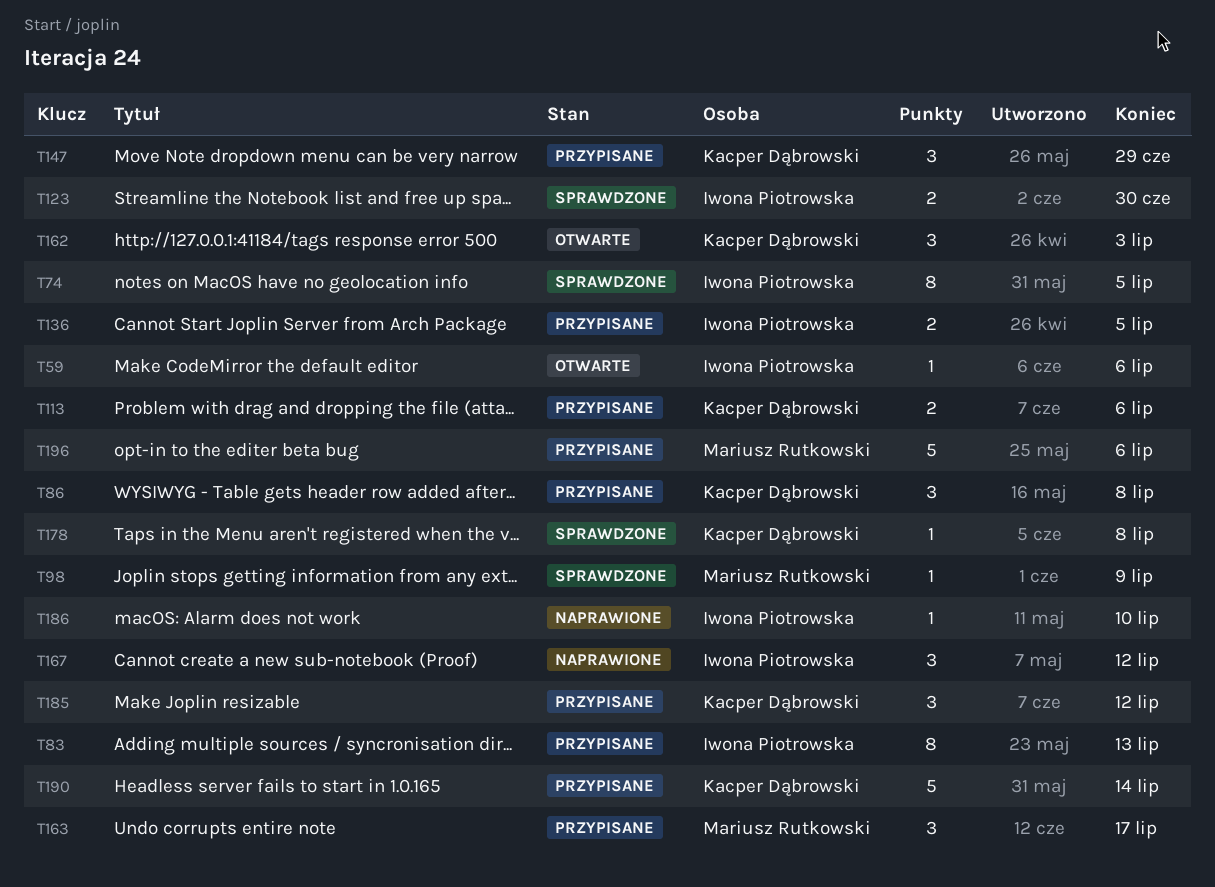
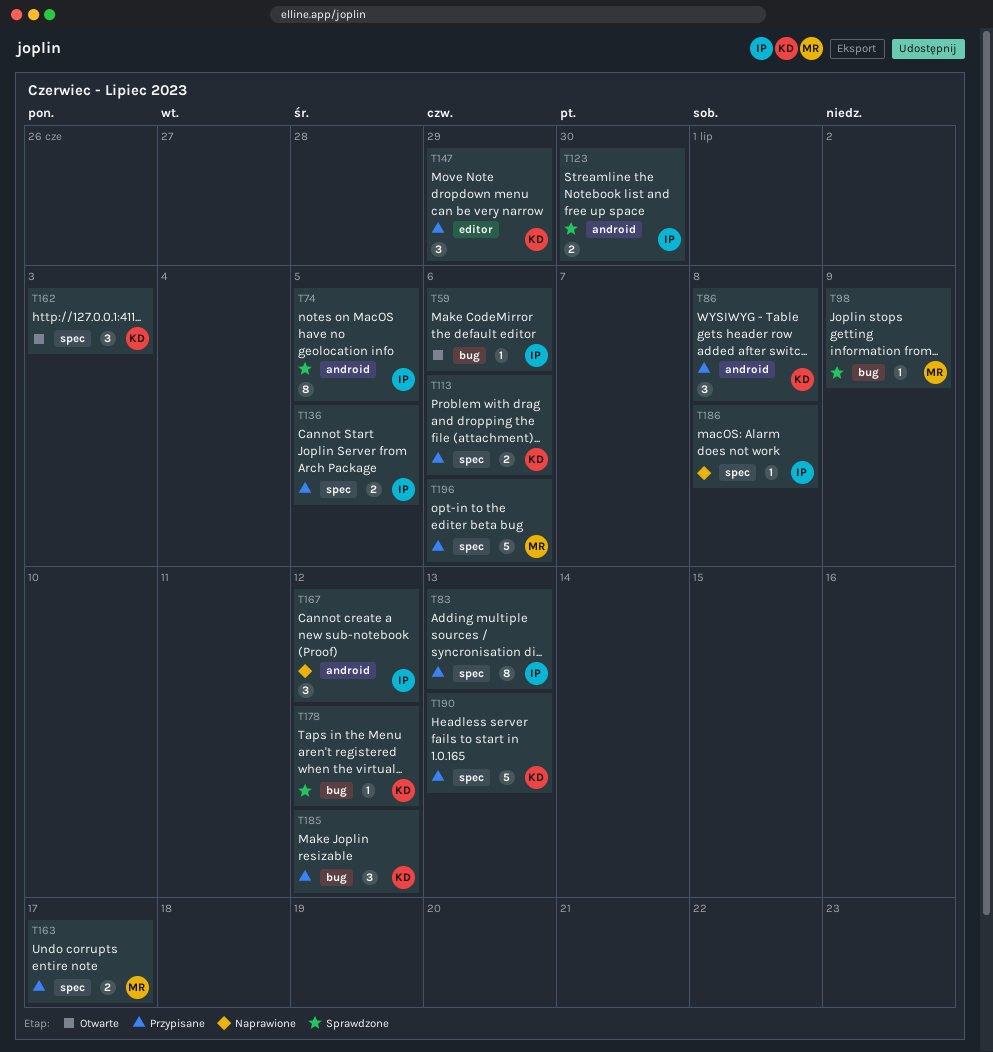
T163, estimate: 3 -> 2
T178, due: Jul 8 -> Jul 12
T186, due: Jul 10 -> Jul 8
T190, due: Jul 14 -> Jul 13

